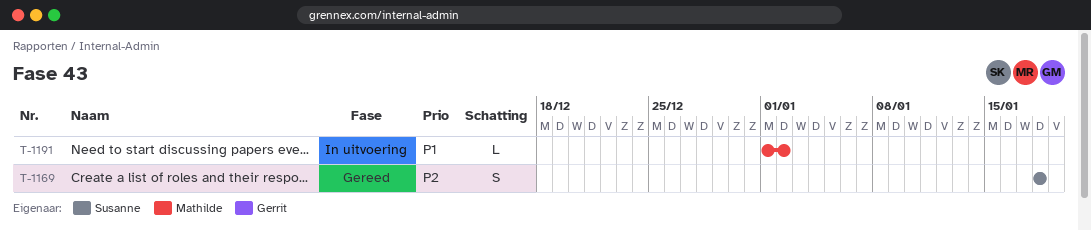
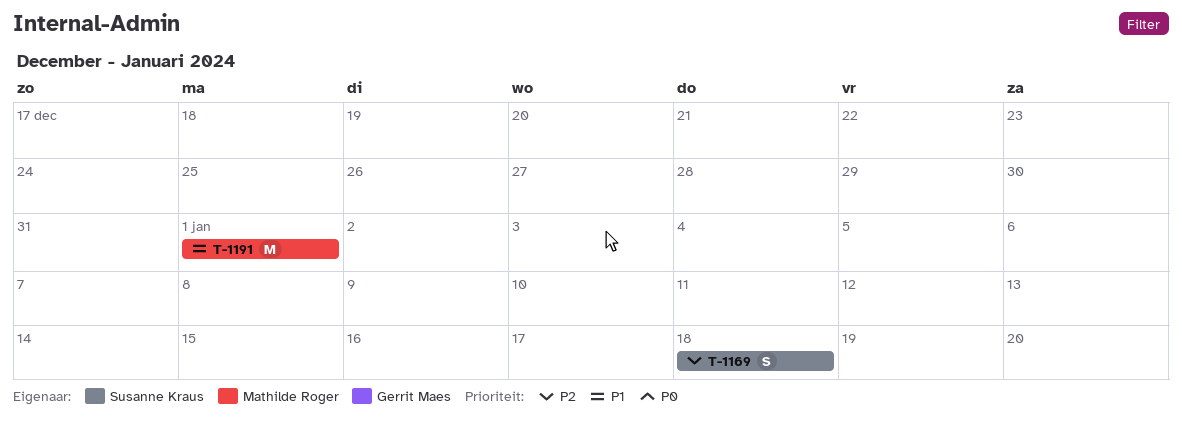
T-1191, estimate: L -> M
T-1191, due: Jan 2 -> Jan 1

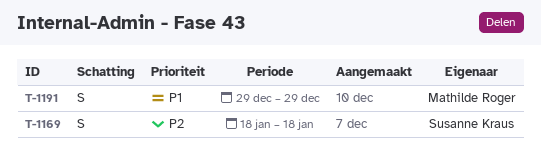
T-1191, estimate: M -> S
T-1191, start: Jan 1 -> Dec 29
T-1191, due: Jan 1 -> Dec 29

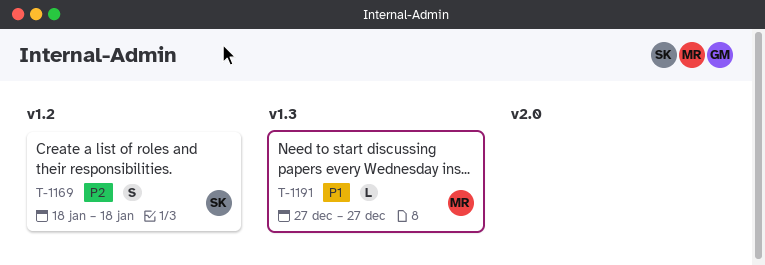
T-1191, estimate: S -> L
T-1191, start: Dec 29 -> Dec 27
T-1191, due: Dec 29 -> Dec 27

